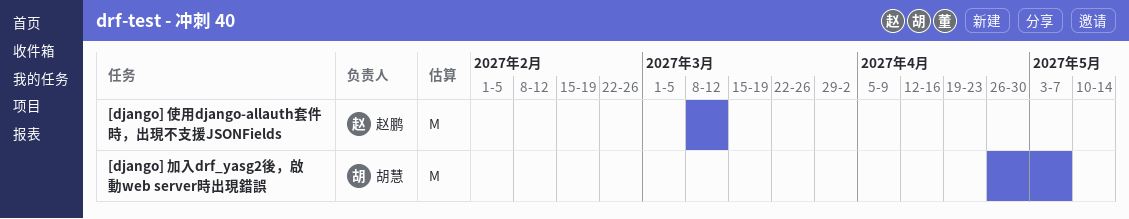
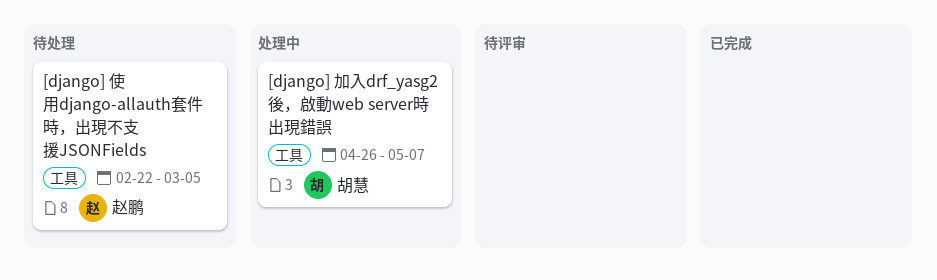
[django] 使用django-allauth套件時，出現不支援JSONFields, start: Mar 8 -> Feb 22
[django] 使用django-allauth套件時，出現不支援JSONFields, due: Mar 12 -> Mar 5

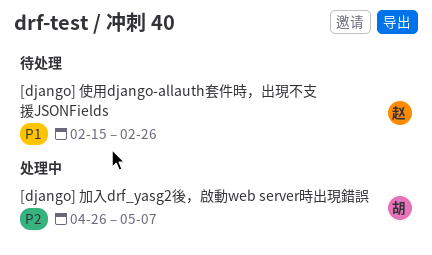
[django] 使用django-allauth套件時，出現不支援JSONFields, start: Feb 22 -> Feb 15
[django] 使用django-allauth套件時，出現不支援JSONFields, due: Mar 5 -> Feb 26

